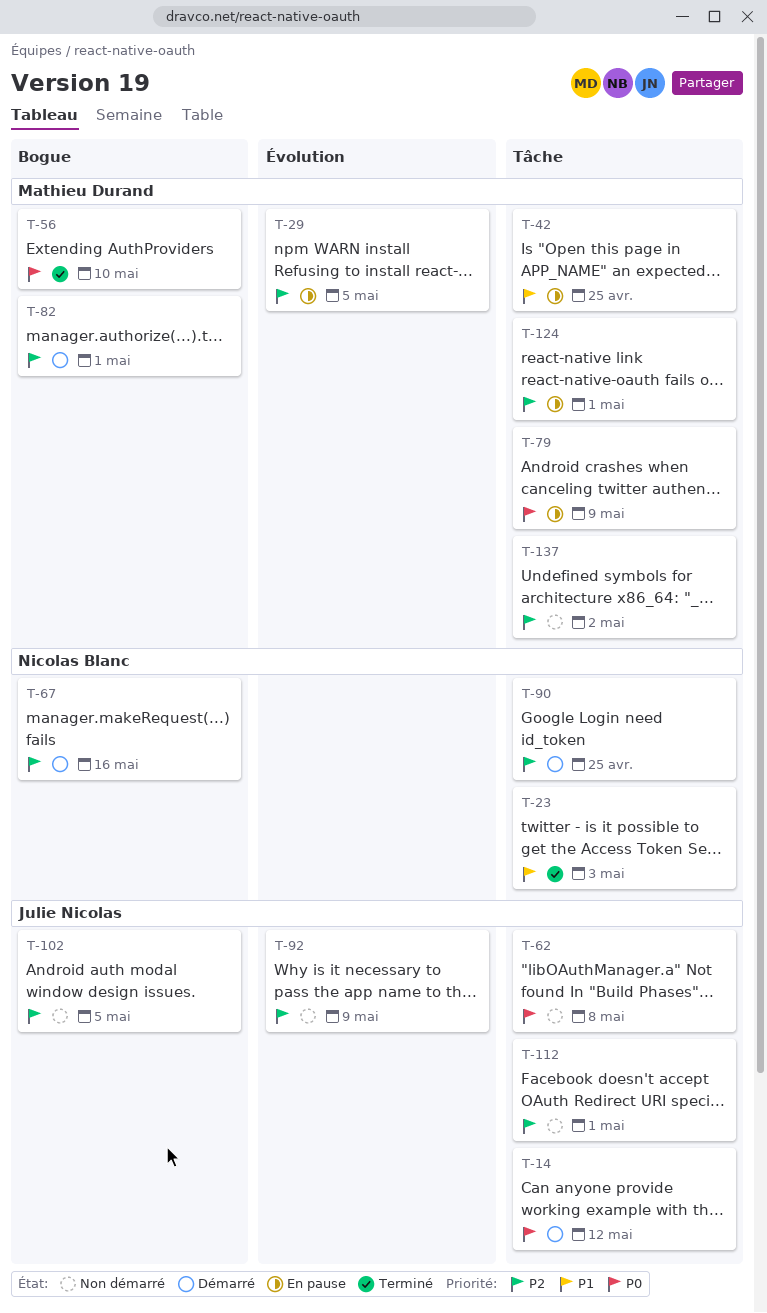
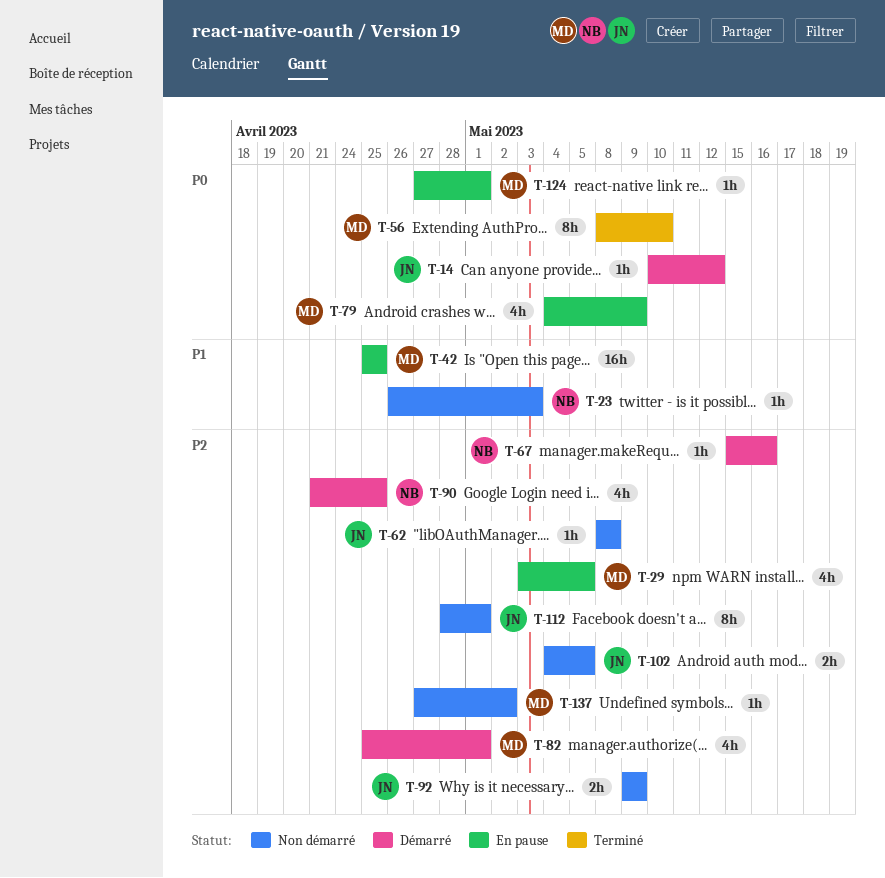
T-23, status: Terminé -> Non démarré
T-62, priority: P0 -> P2
T-124, priority: P2 -> P0

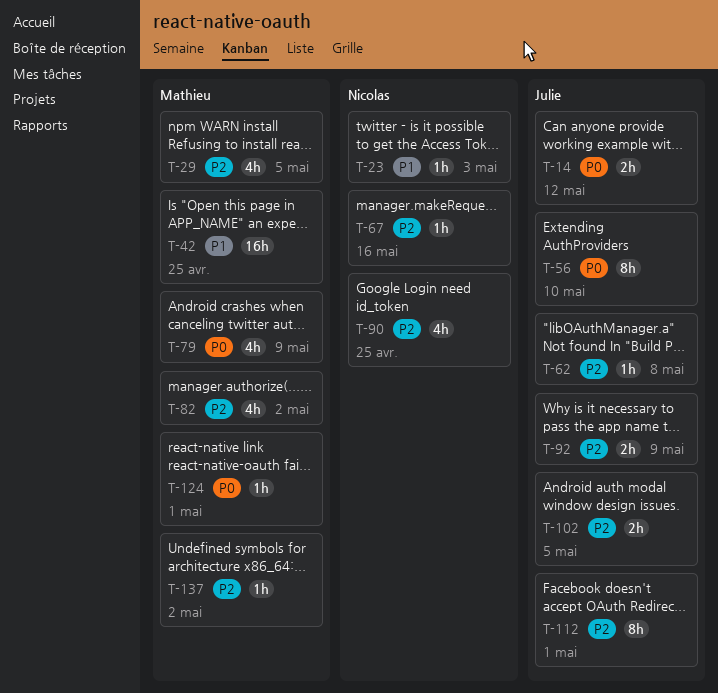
T-14, estimate: 1h -> 2h
T-56, owner: Mathieu -> Julie
T-82, due: May 1 -> May 2

